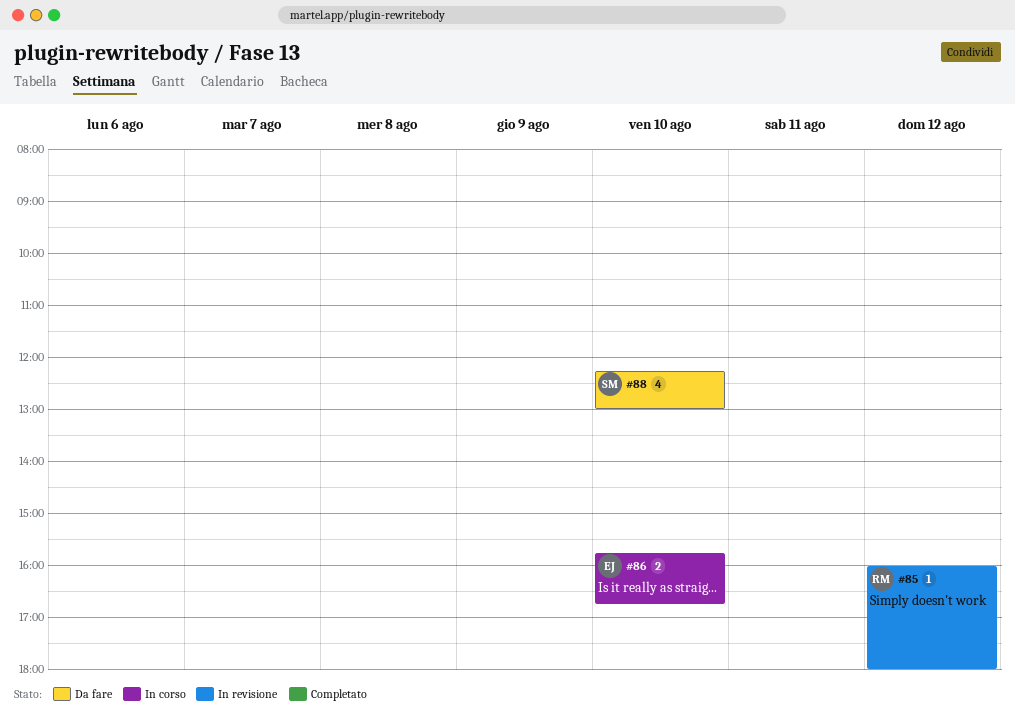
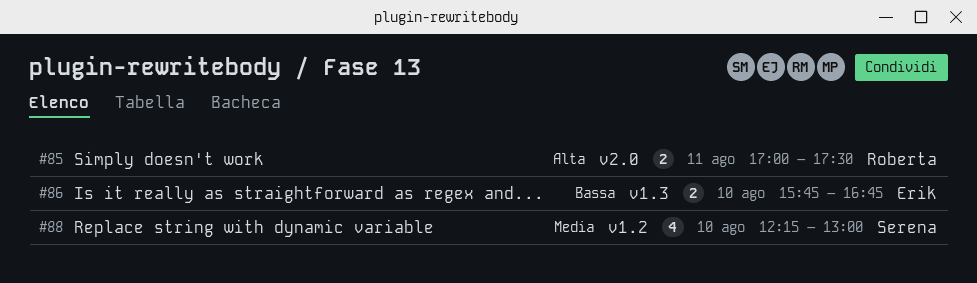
#85, estimate: 1 -> 2
#85, day: Aug 12 -> Aug 11
#85, begins: 16:00 -> 17:00
#85, ends: 18:00 -> 17:30

